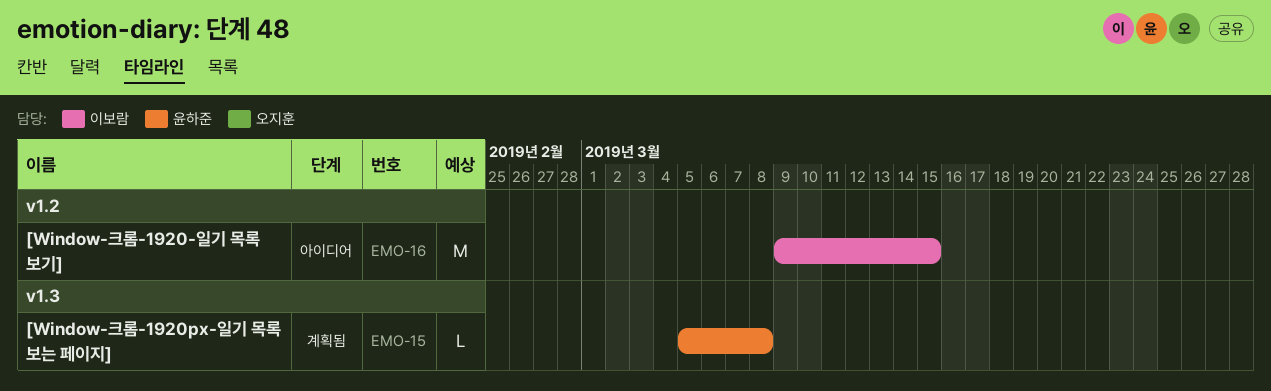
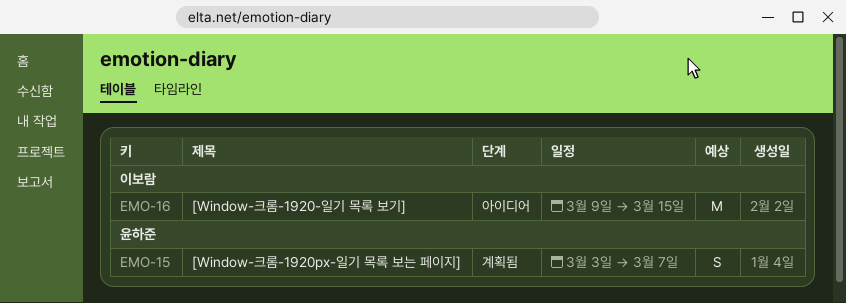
EMO-15, estimate: L -> S
EMO-15, start: Mar 5 -> Mar 3
EMO-15, due: Mar 8 -> Mar 7

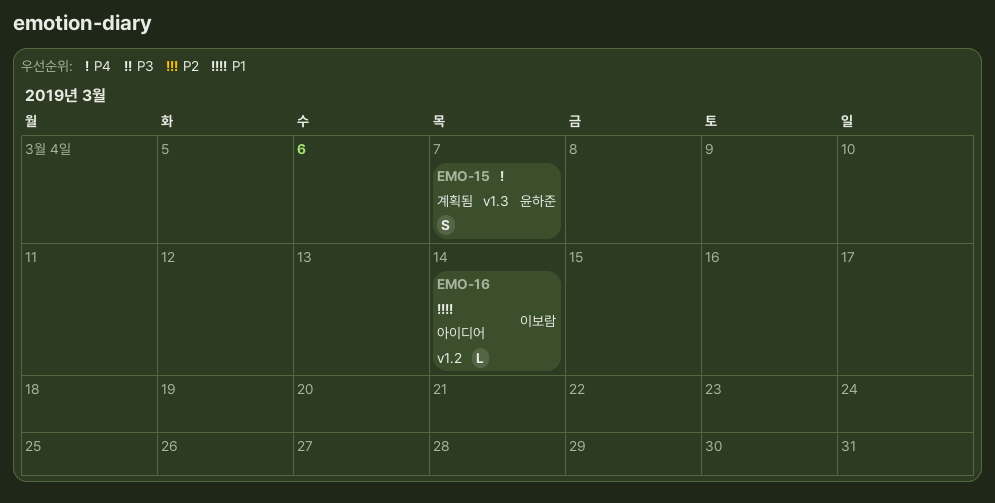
EMO-16, estimate: M -> L
EMO-16, due: Mar 15 -> Mar 14

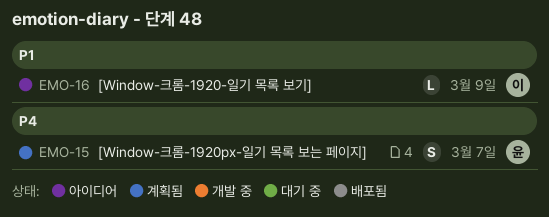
EMO-16, due: Mar 14 -> Mar 9

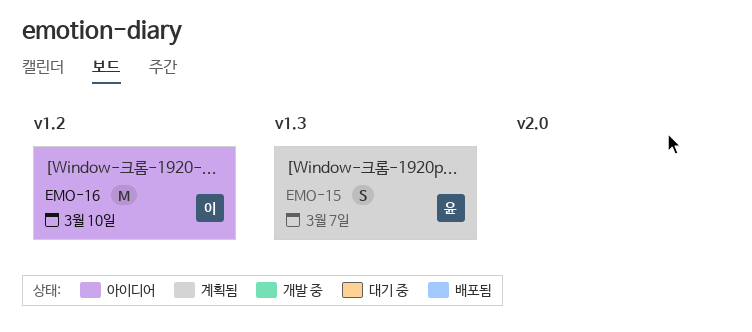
EMO-16, estimate: L -> M
EMO-16, due: Mar 9 -> Mar 10

